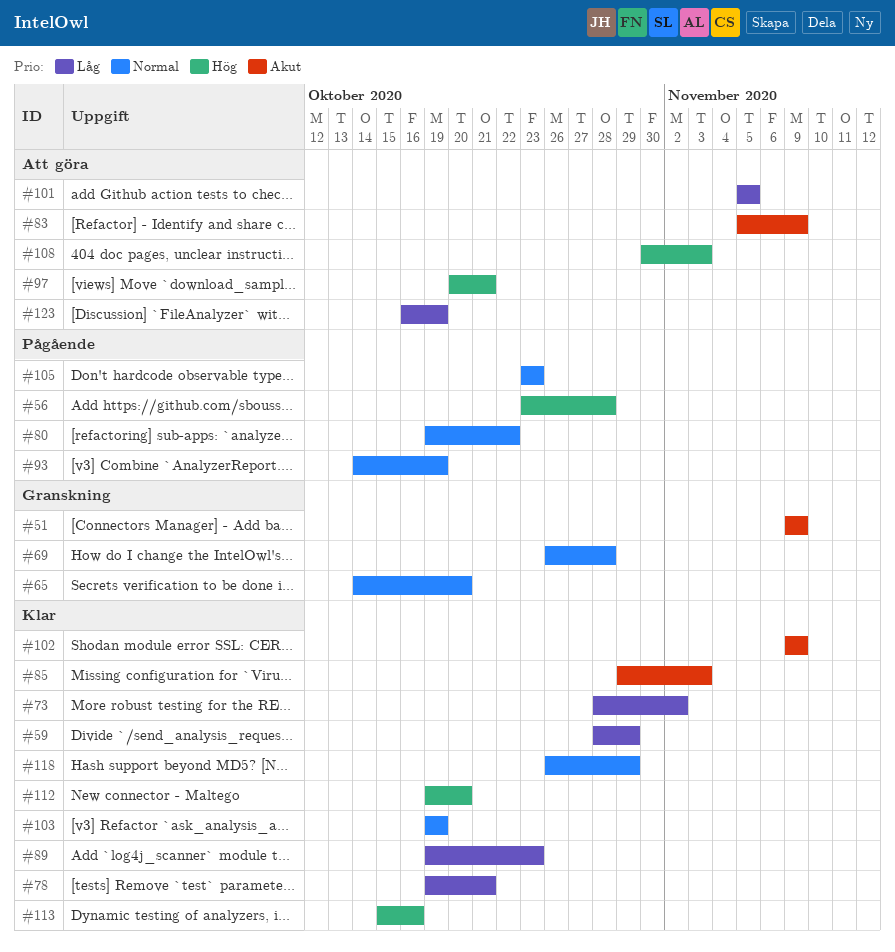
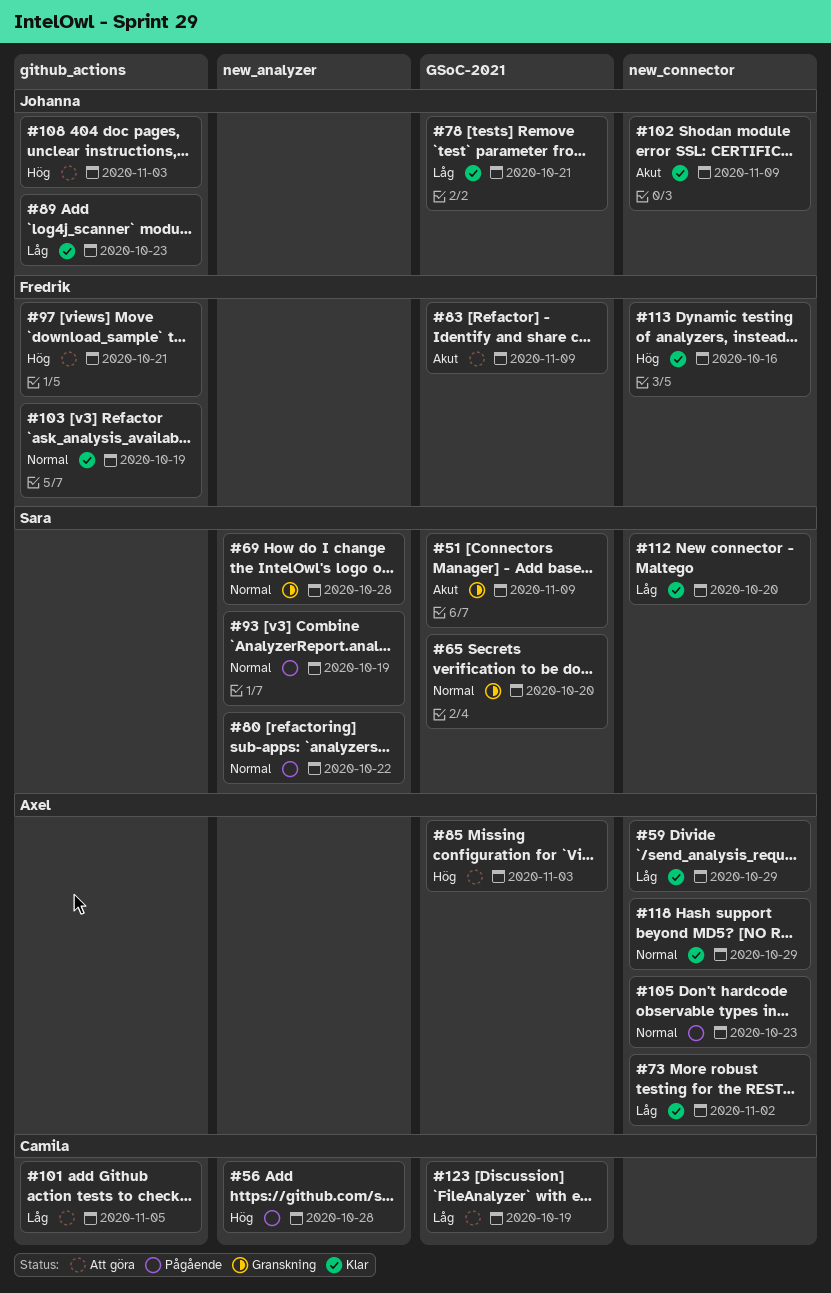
#85, status: Klar -> Att göra
#85, priority: Akut -> Hög
#112, priority: Hög -> Låg

